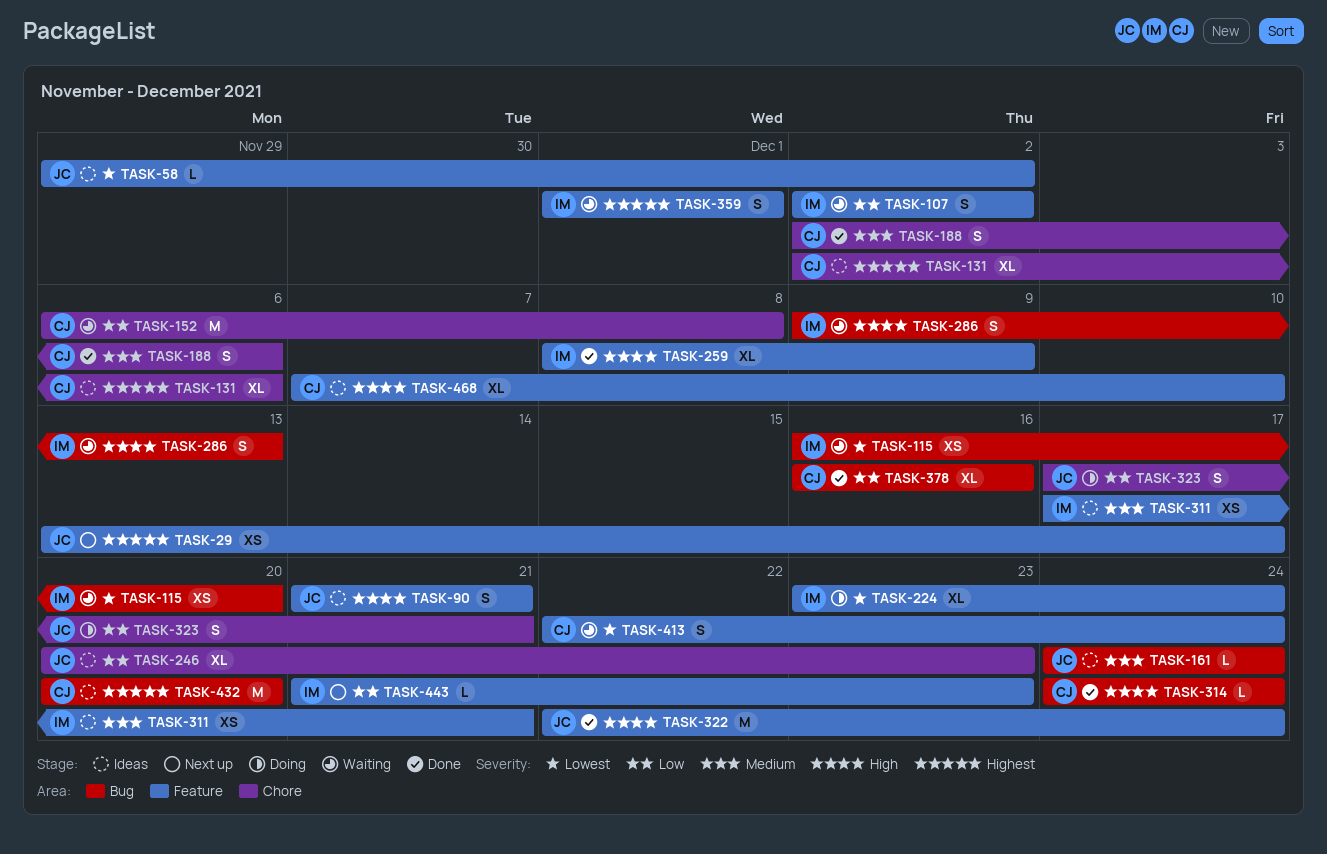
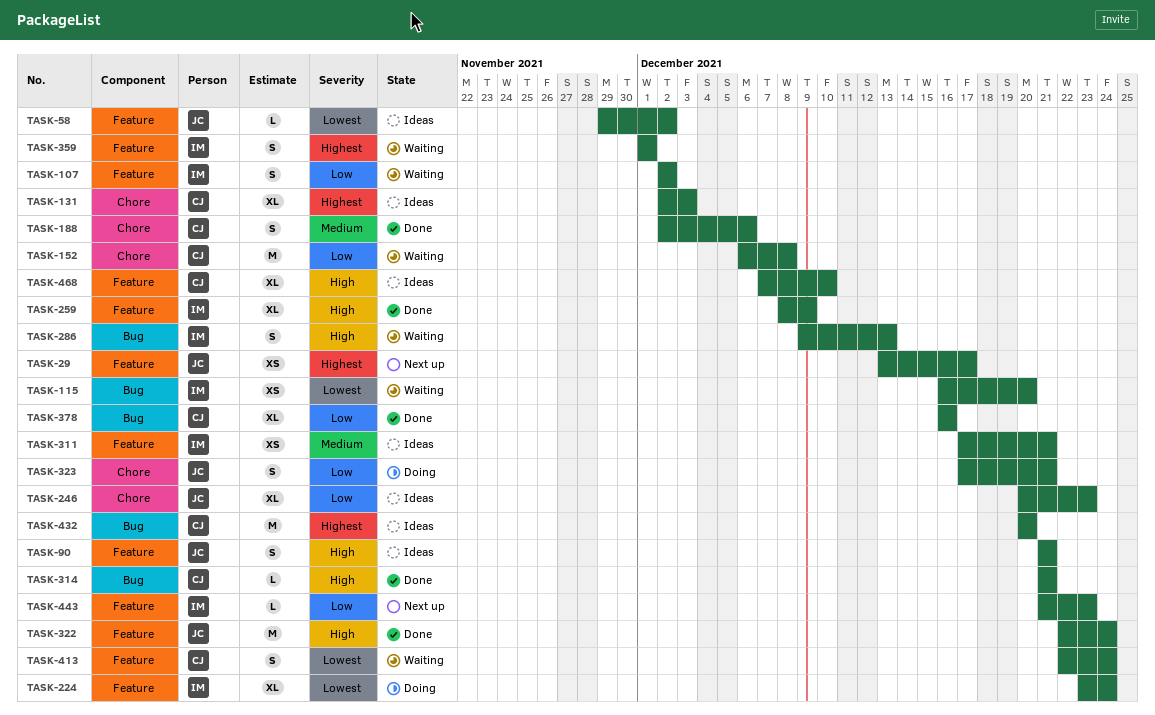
TASK-131, due: Dec 6 -> Dec 3
TASK-161: present -> none
TASK-314, start: Dec 24 -> Dec 21
TASK-314, due: Dec 24 -> Dec 21

